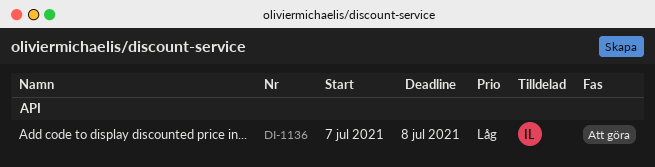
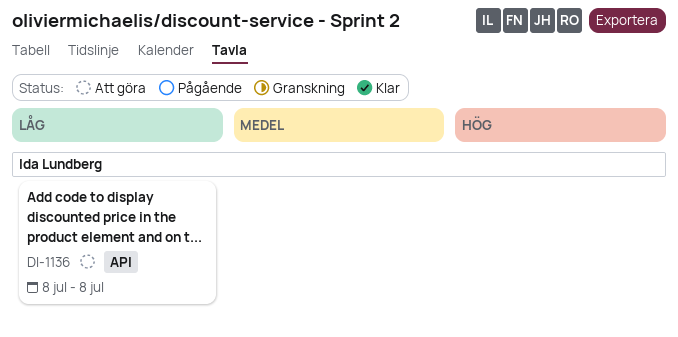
DI-1136, start: Jul 7 -> Jul 8

